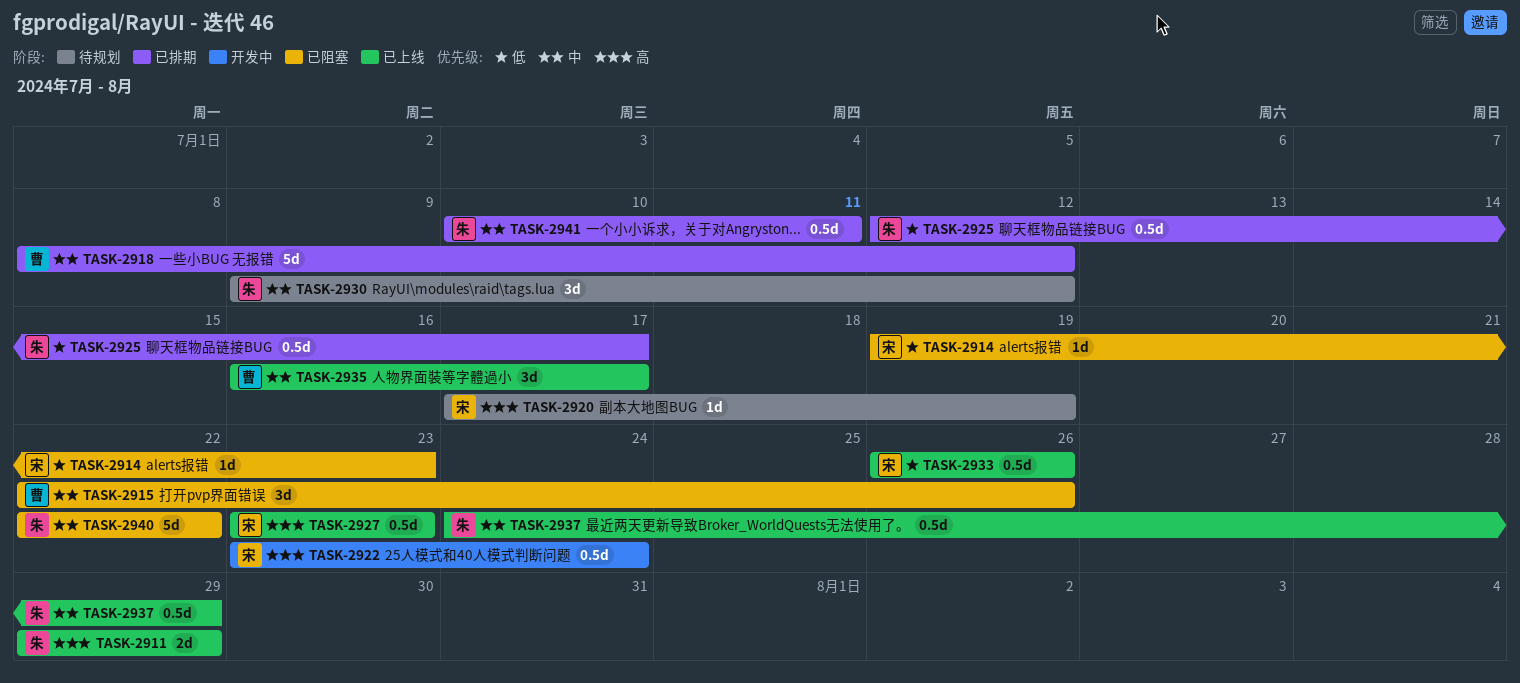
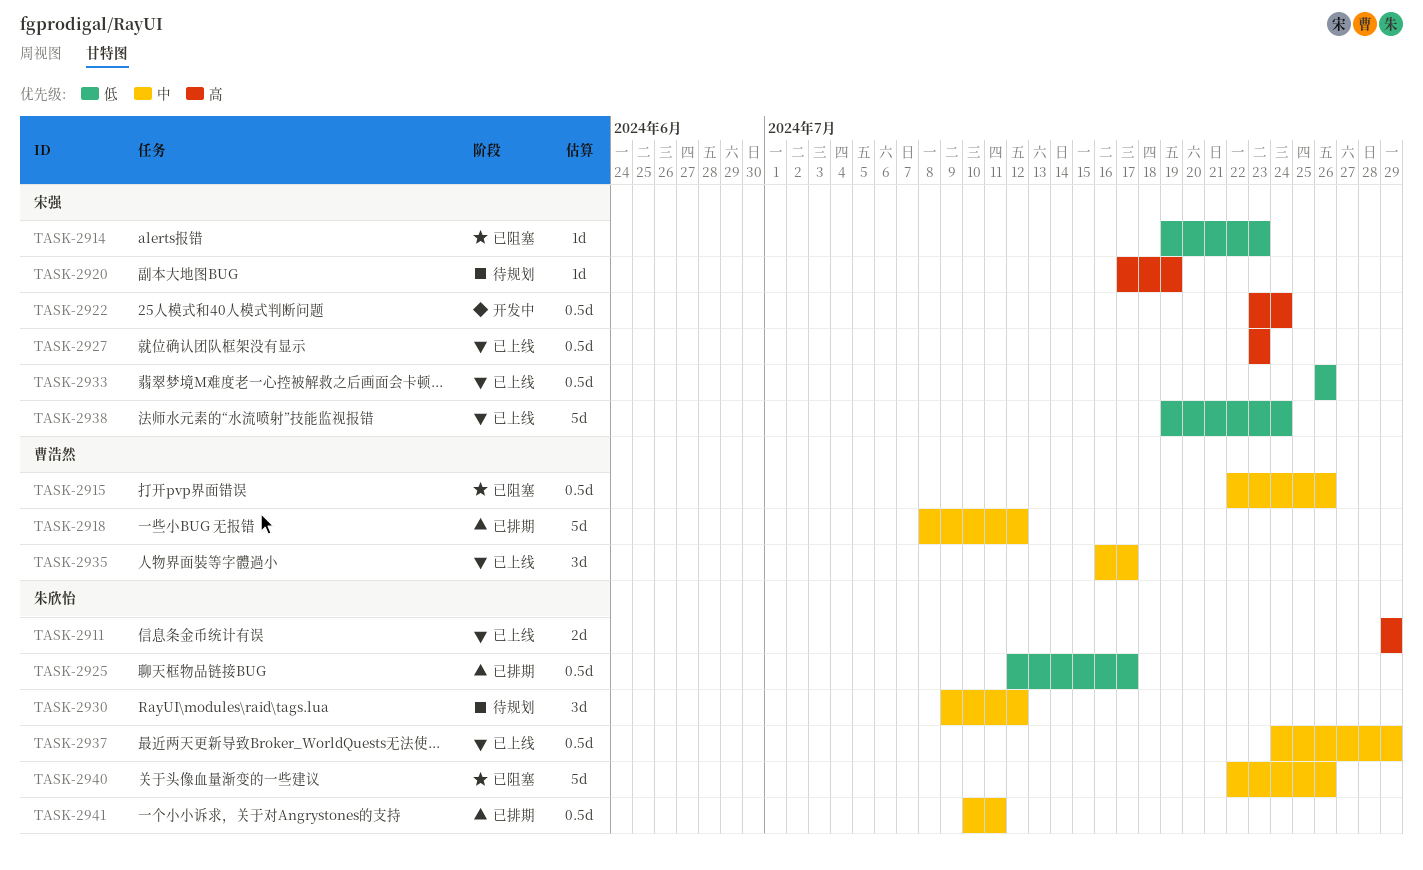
TASK-2915, estimate: 3d -> 0.5d
TASK-2938: none -> present
TASK-2940, due: Jul 22 -> Jul 26

